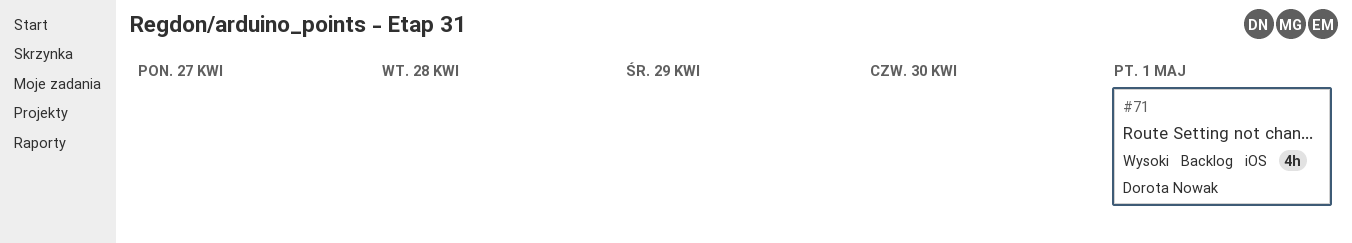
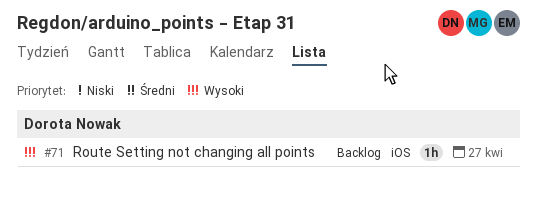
#71, estimate: 4h -> 1h
#71, due: May 1 -> Apr 27

